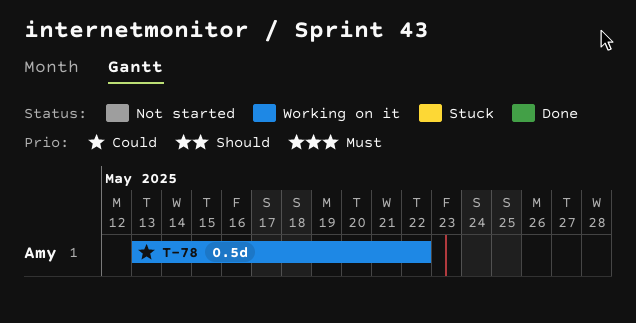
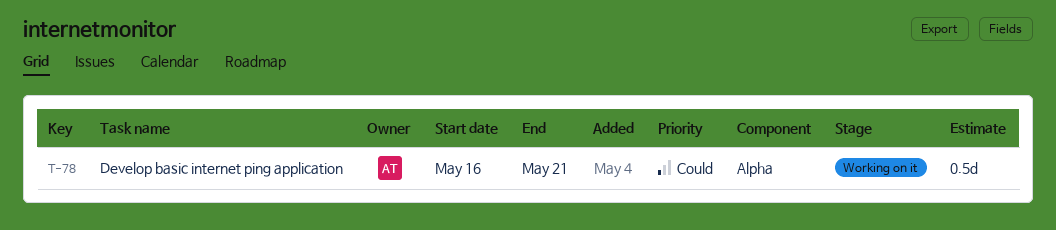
T-78, start: May 13 -> May 16
T-78, due: May 22 -> May 21

